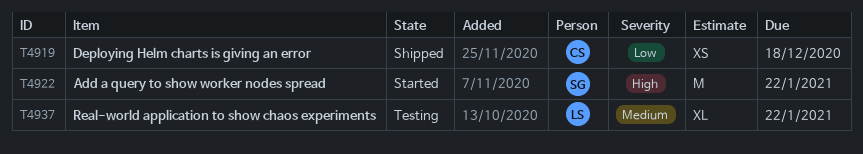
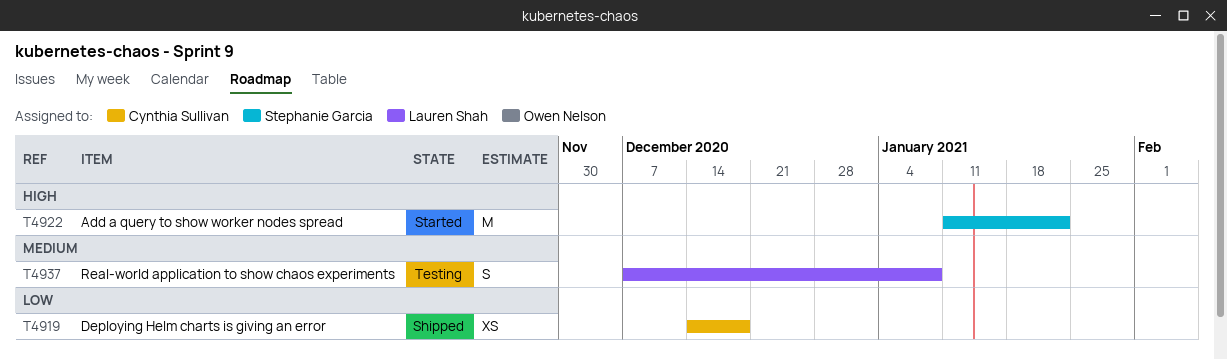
T4937, estimate: XL -> S
T4937, due: Jan 22 -> Jan 8

